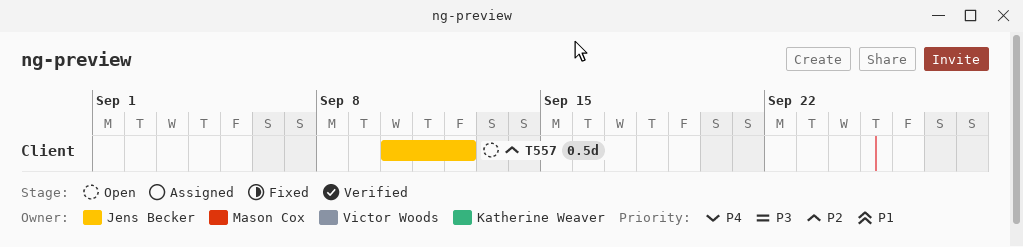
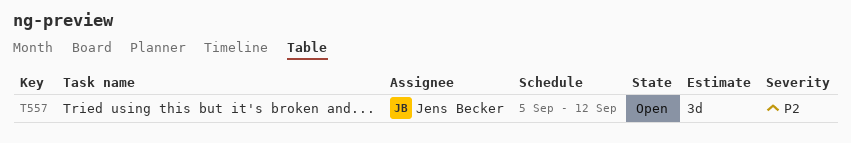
T557, estimate: 0.5d -> 3d
T557, start: Sep 10 -> Sep 5

